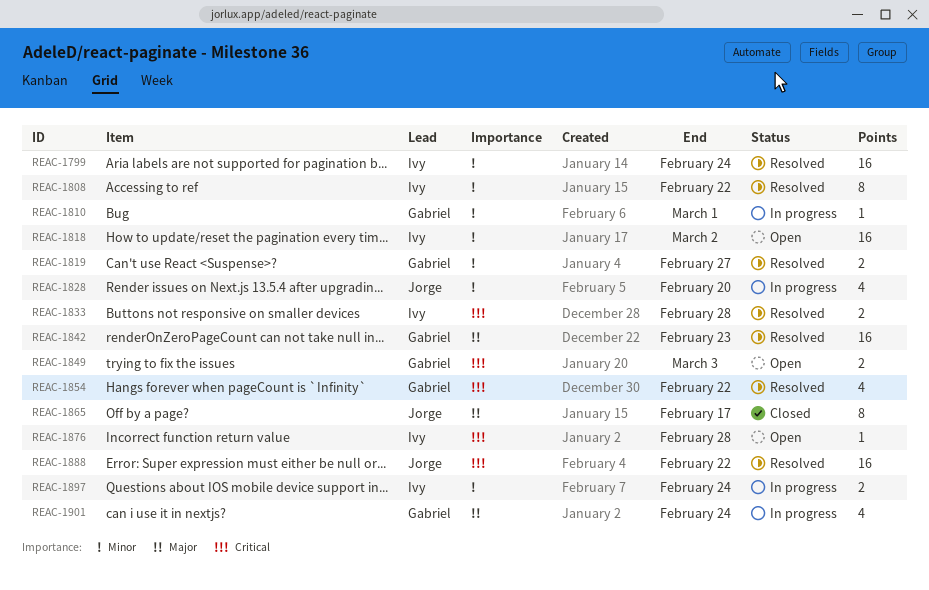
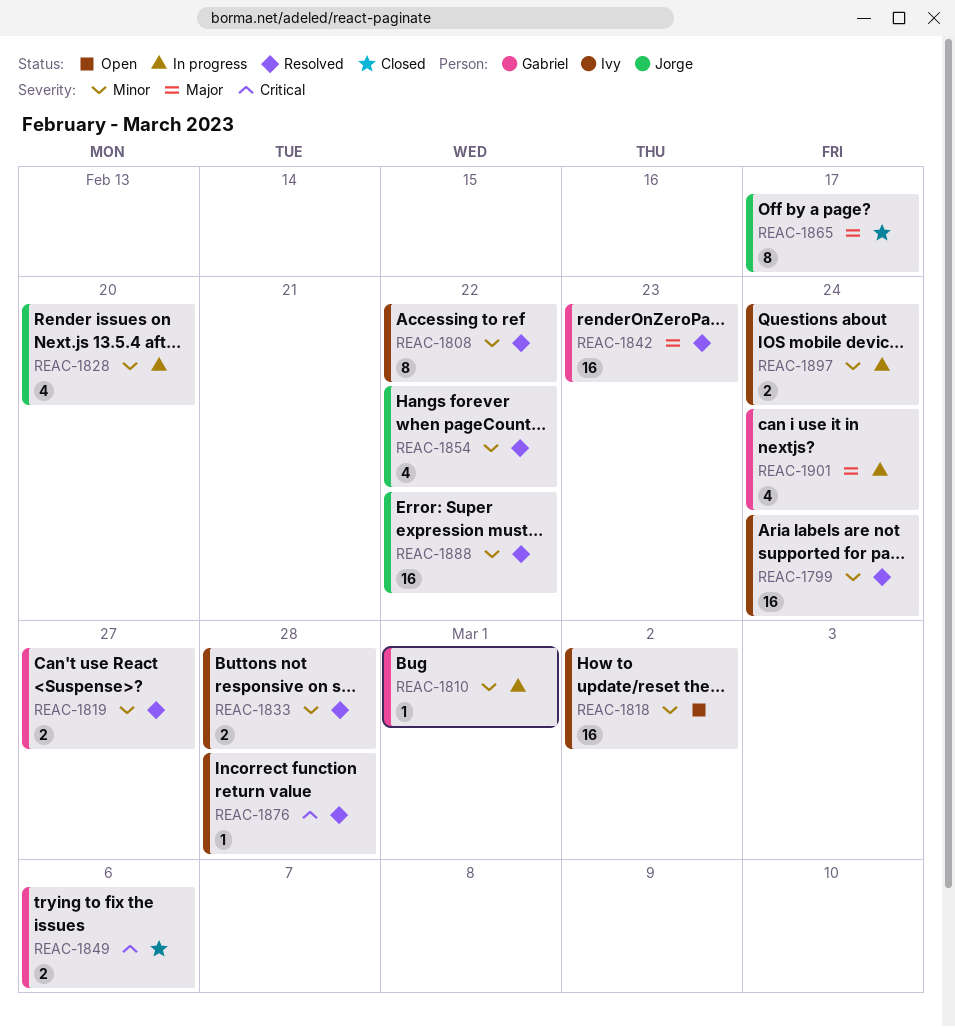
REAC-1833, priority: Critical -> Minor
REAC-1849, status: Open -> Closed
REAC-1849, due: Mar 3 -> Mar 6
REAC-1854, owner: Gabriel -> Jorge
REAC-1854, priority: Critical -> Minor
REAC-1876, status: Open -> Resolved
REAC-1888, priority: Critical -> Minor

